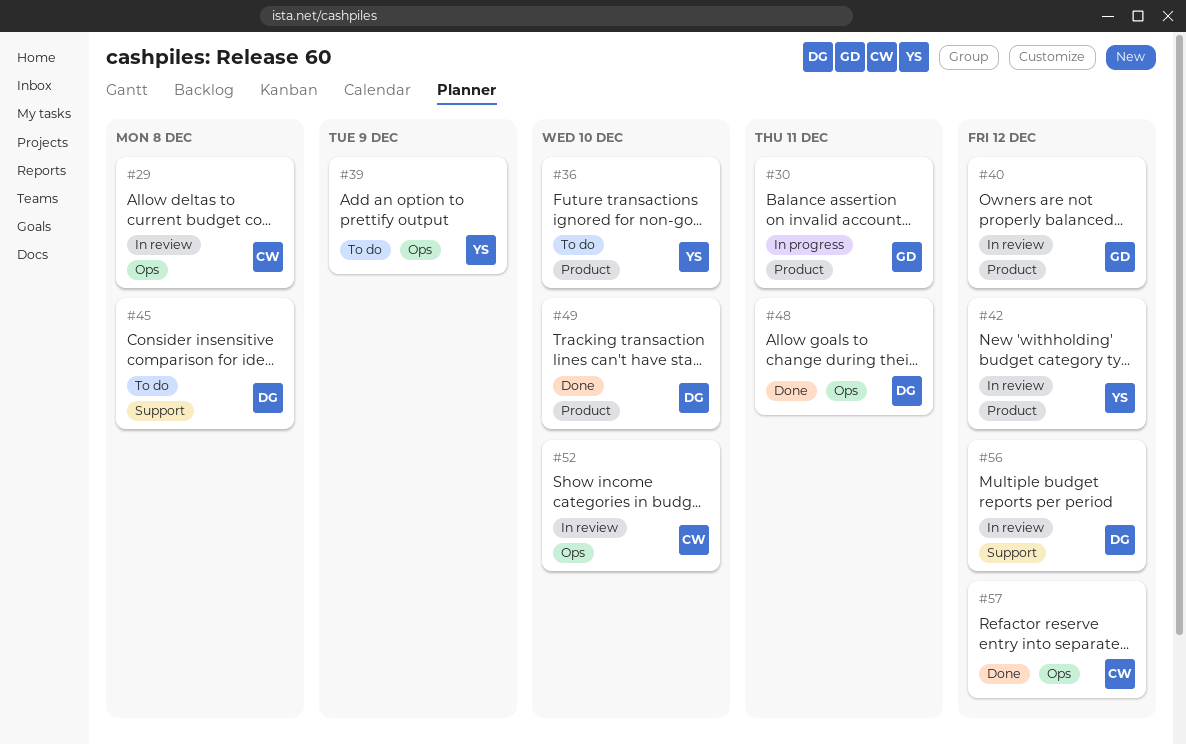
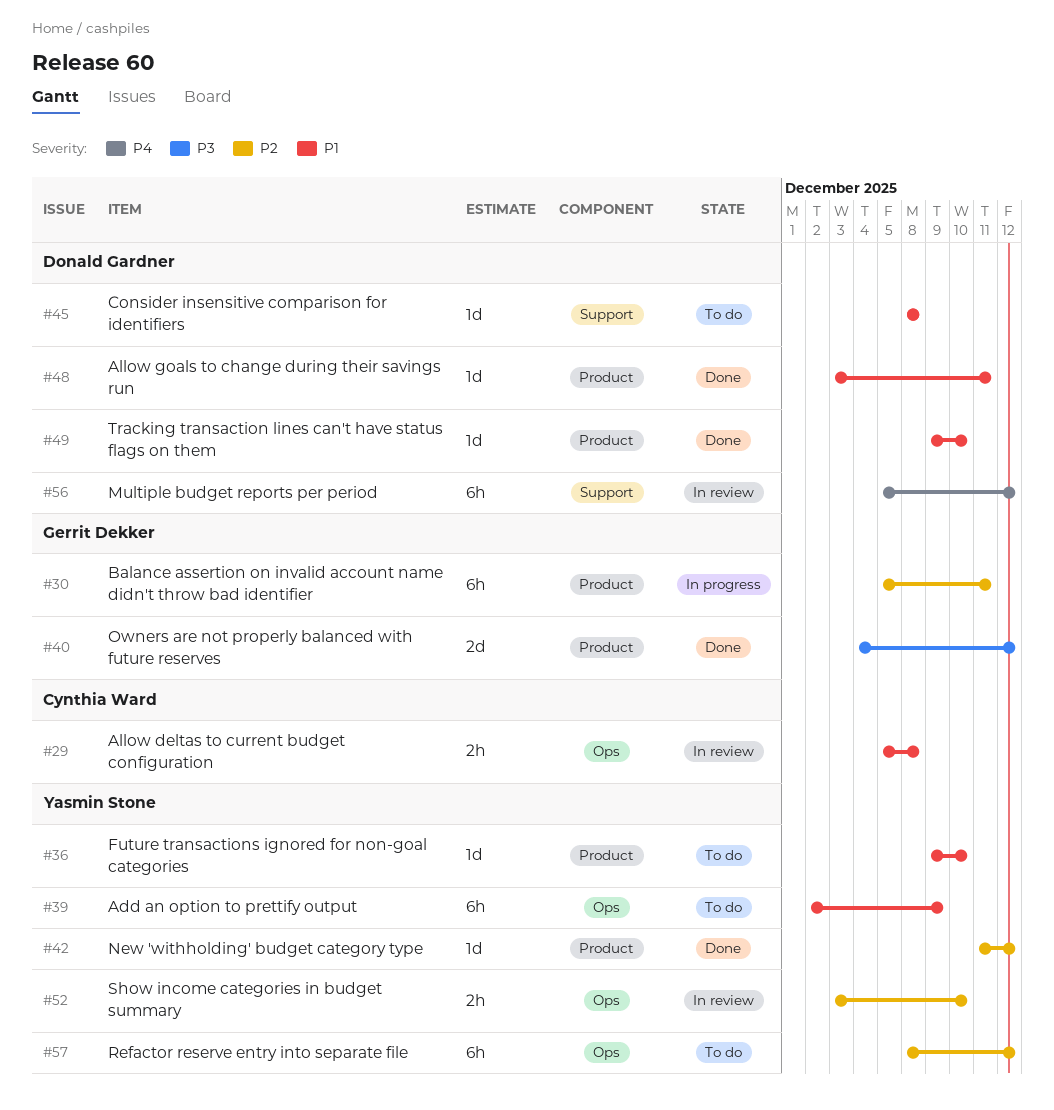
#40, status: In review -> Done
#42, status: In review -> Done
#48, label: Ops -> Product
#52, owner: Cynthia Ward -> Yasmin Stone
#57, status: Done -> To do
#57, owner: Cynthia Ward -> Yasmin Stone

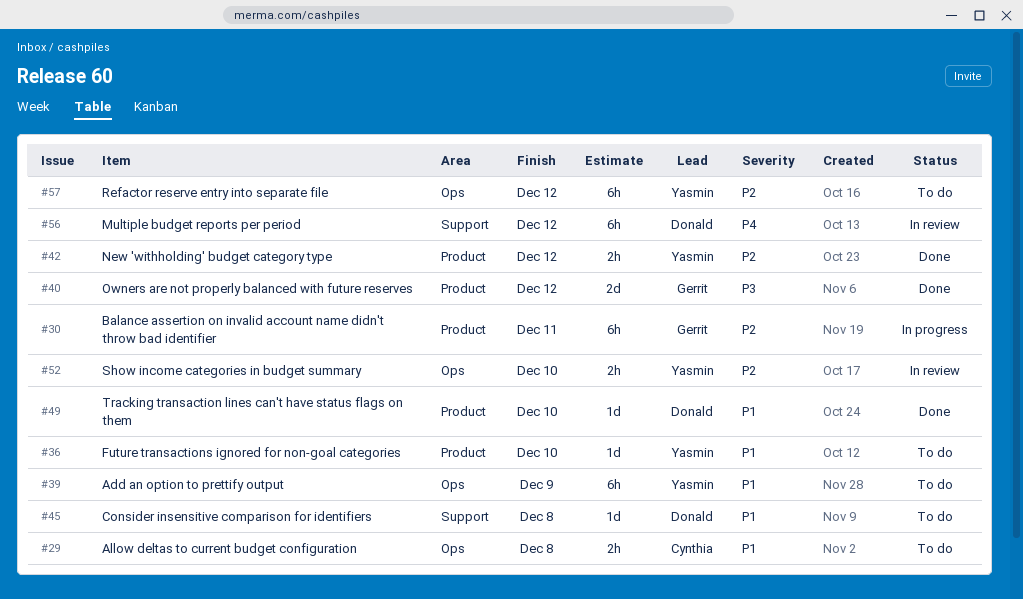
#29, status: In review -> To do
#42, estimate: 1d -> 2h
#48: present -> none

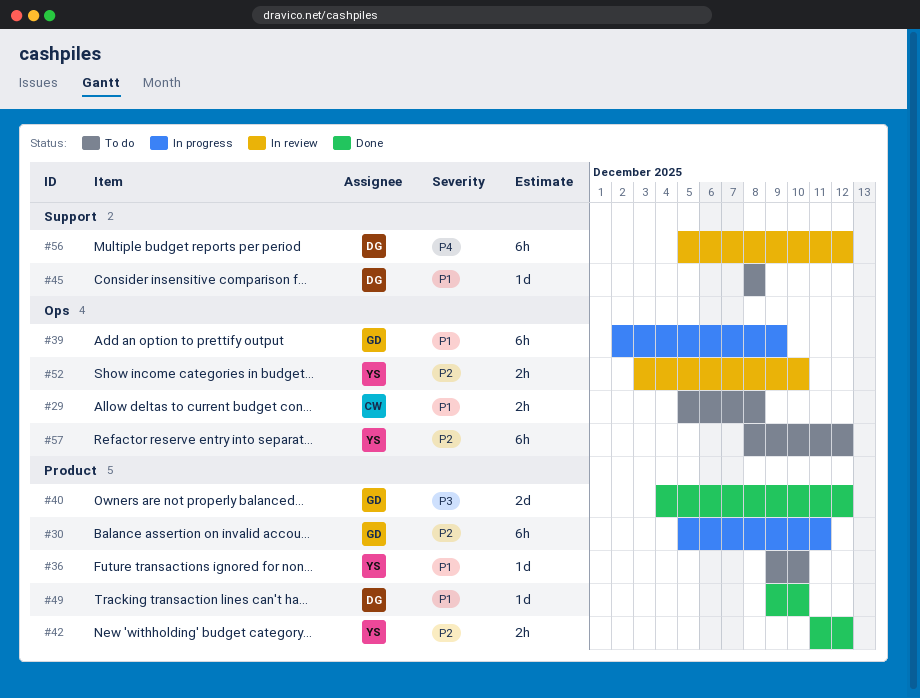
#39, status: To do -> In progress
#39, owner: Yasmin -> Gerrit

